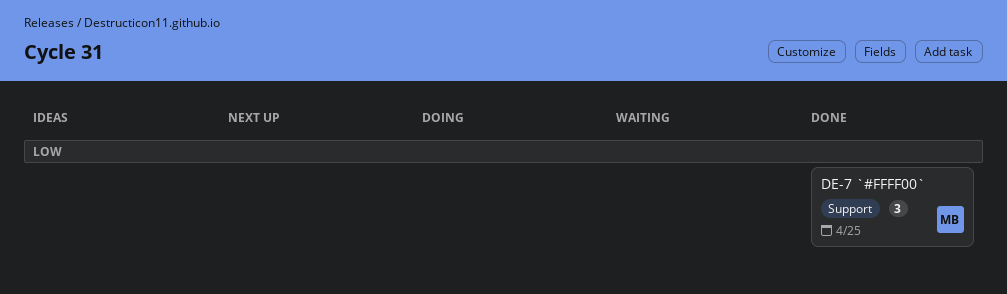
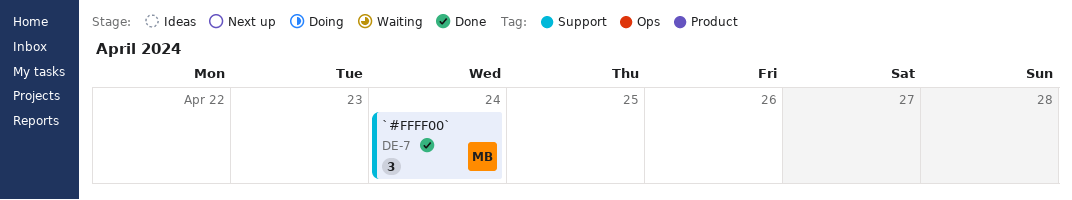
DE-7, due: Apr 25 -> Apr 24

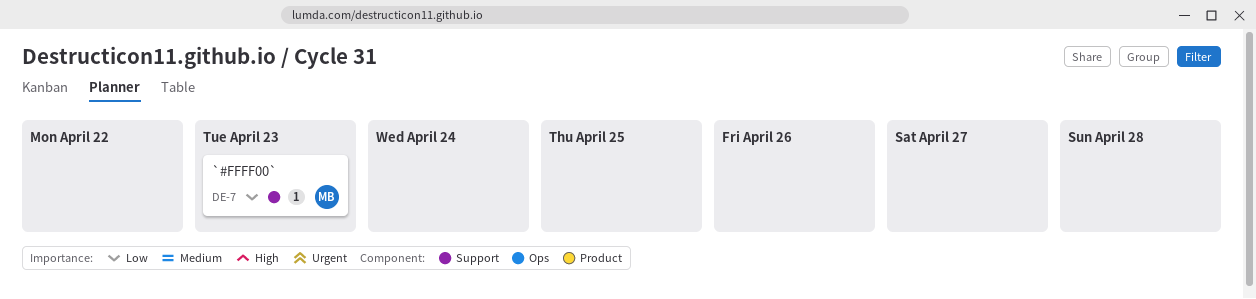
DE-7, estimate: 3 -> 1
DE-7, due: Apr 24 -> Apr 23

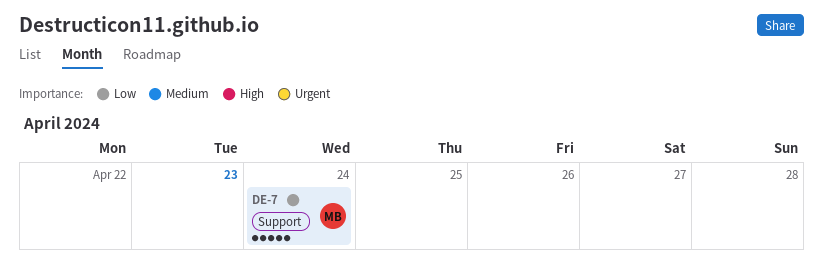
DE-7, estimate: 1 -> 5
DE-7, due: Apr 23 -> Apr 24

